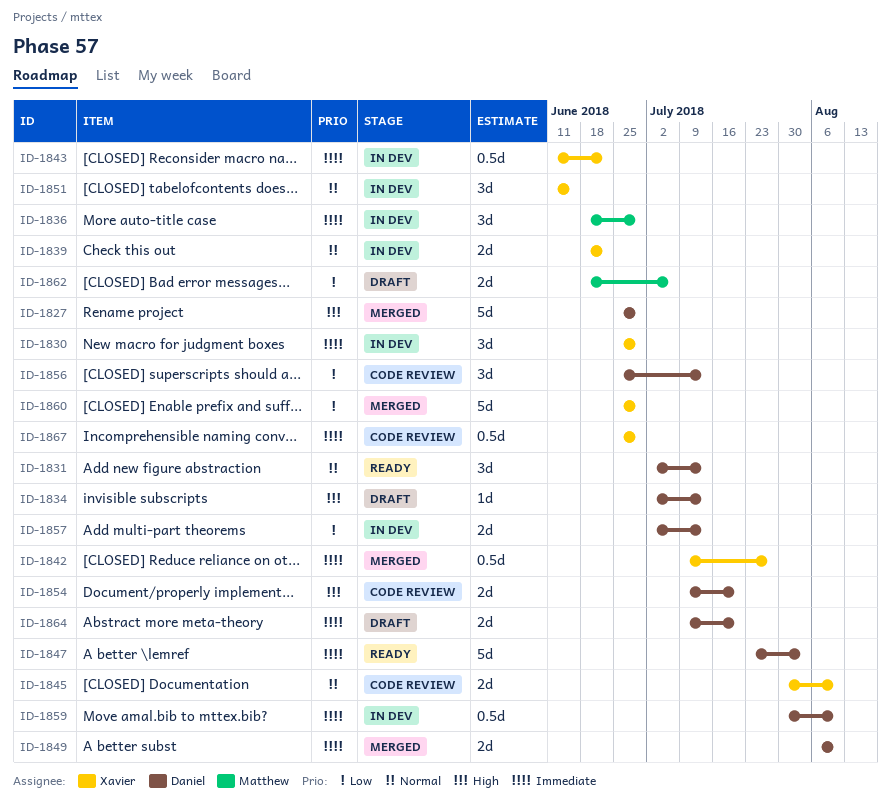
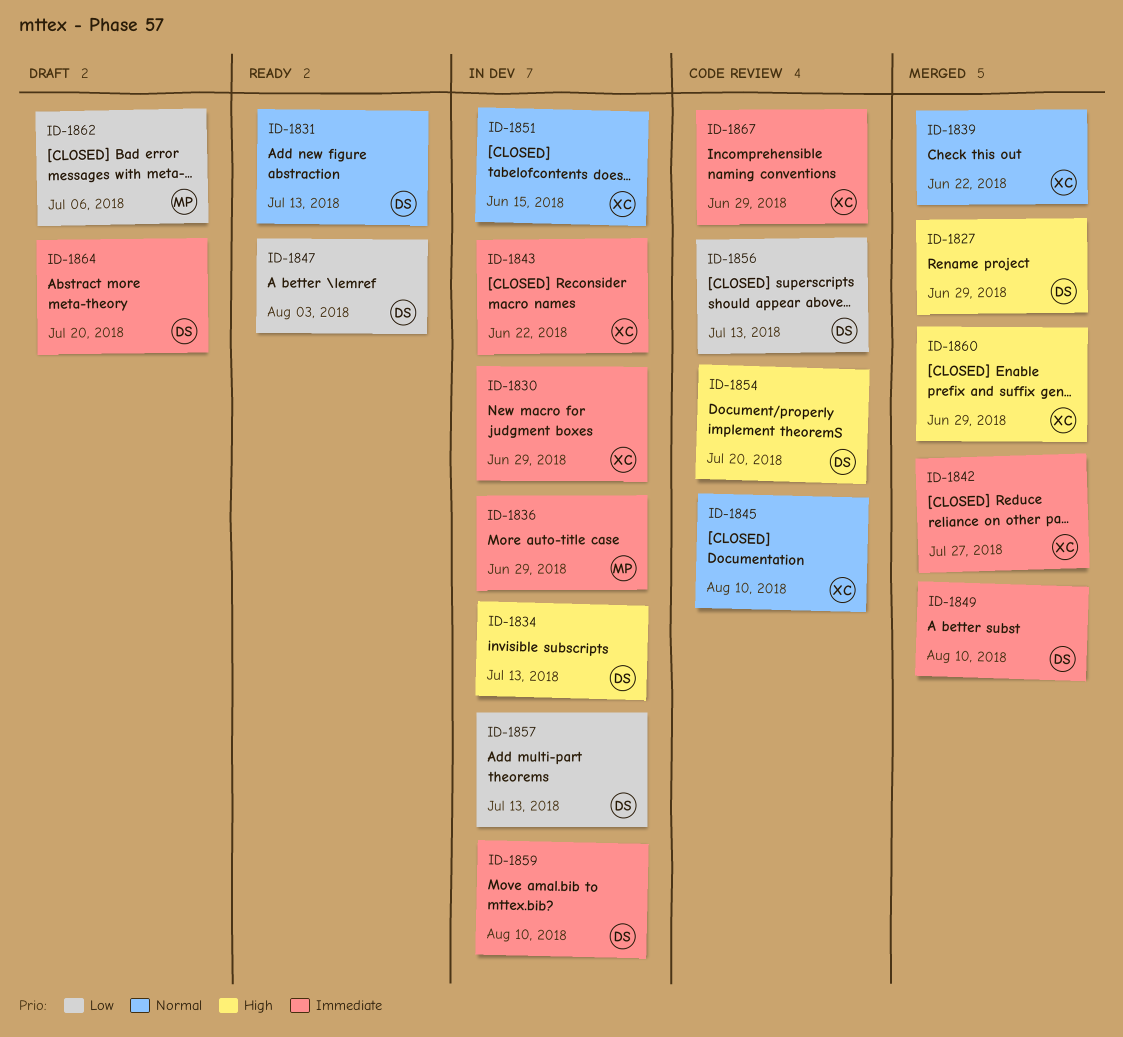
ID-1834, status: Draft -> In dev
ID-1839, status: In dev -> Merged
ID-1847, priority: Immediate -> Low
ID-1860, priority: Low -> High

